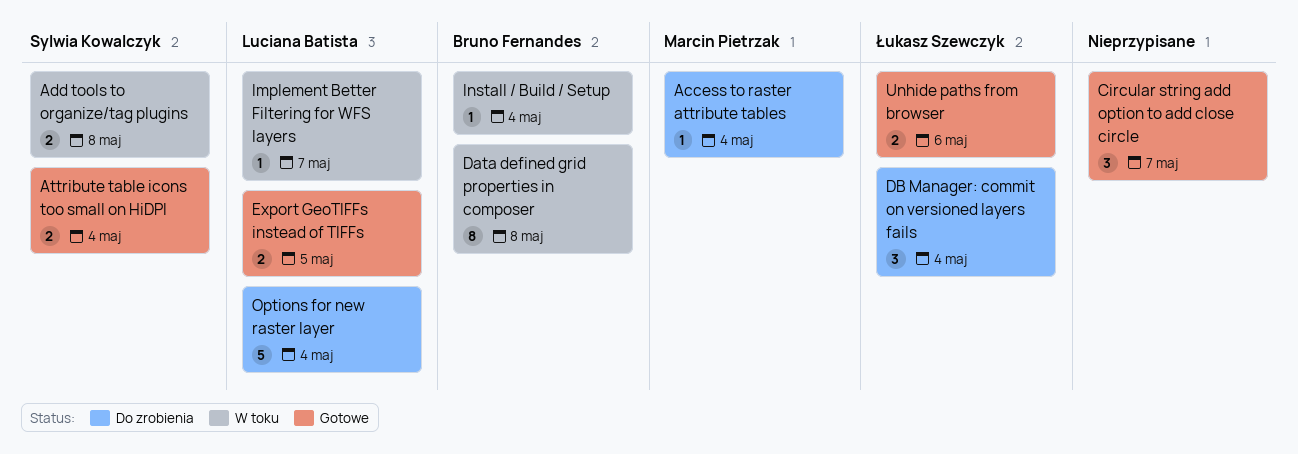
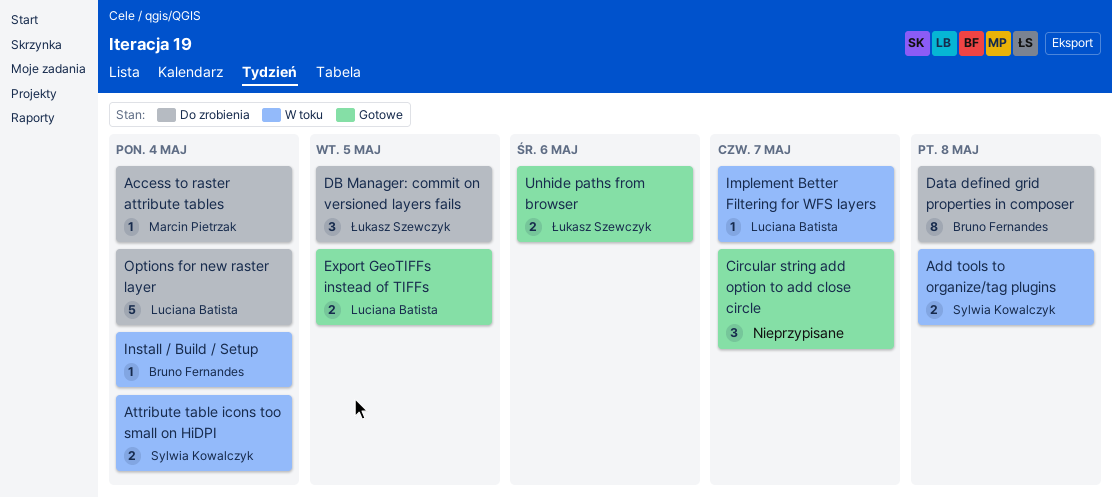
Attribute table icons too small on HiDPI, status: Gotowe -> W toku
Data defined grid properties in composer, status: W toku -> Do zrobienia
DB Manager: commit on versioned layers fails, due: May 4 -> May 5

